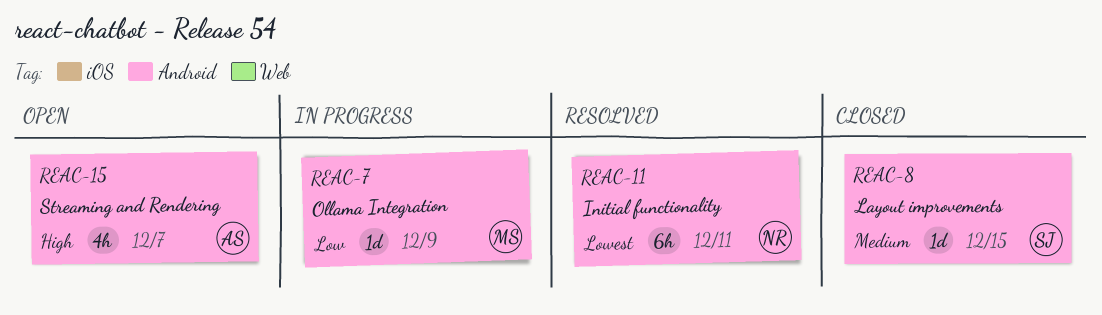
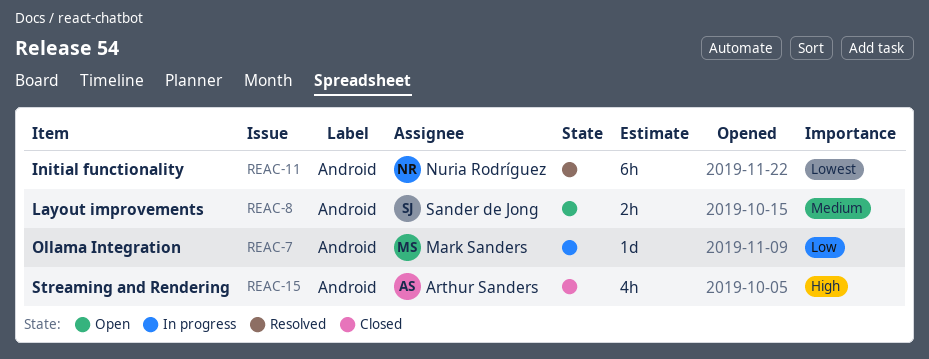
REAC-8, status: Closed -> Open
REAC-8, estimate: 1d -> 2h
REAC-15, status: Open -> Closed

